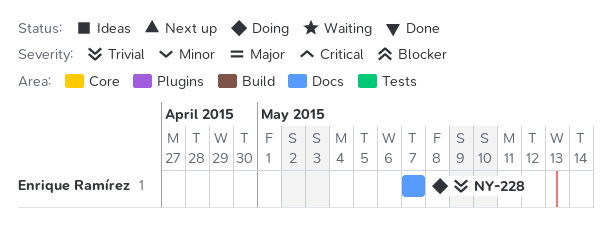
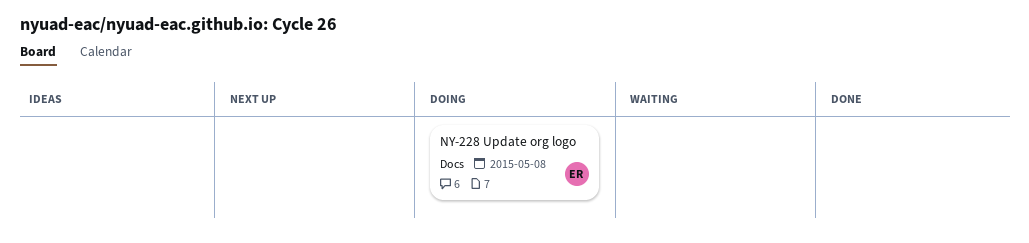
NY-228, due: May 7 -> May 8

